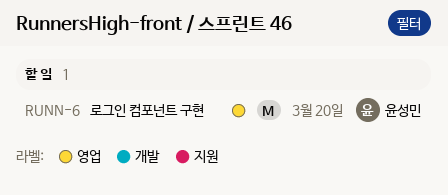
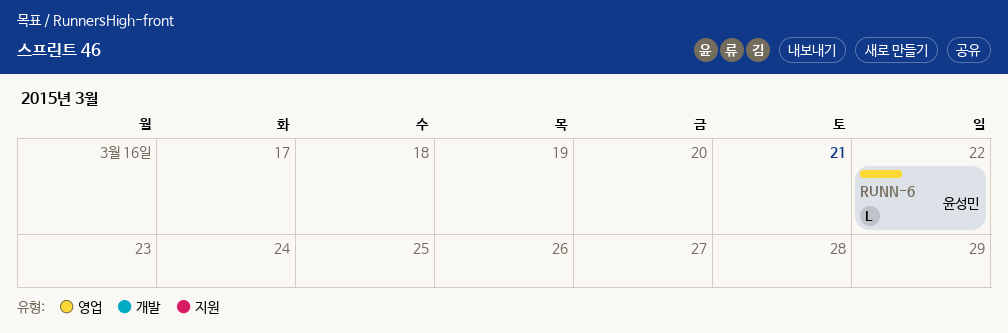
RUNN-6, estimate: M -> L
RUNN-6, due: Mar 20 -> Mar 22

